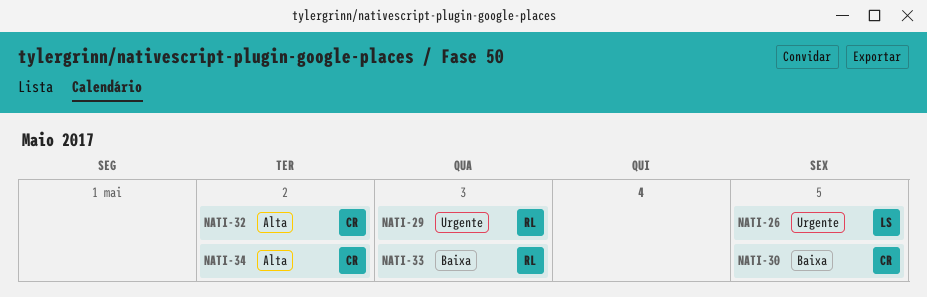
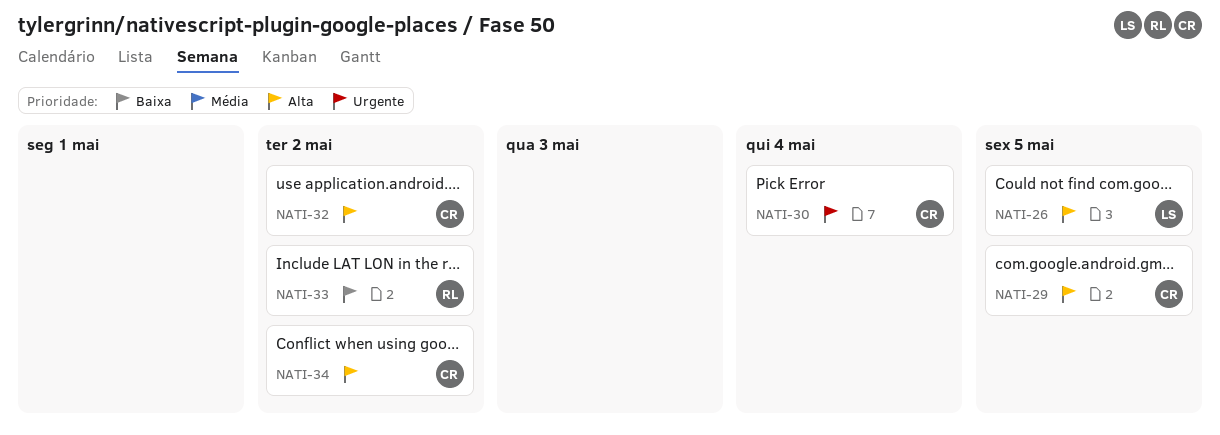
NATI-26, priority: Urgente -> Alta
NATI-29, owner: RL -> CR
NATI-29, priority: Urgente -> Alta
NATI-29, due: May 3 -> May 5
NATI-30, priority: Baixa -> Urgente
NATI-30, due: May 5 -> May 4
NATI-33, due: May 3 -> May 2

